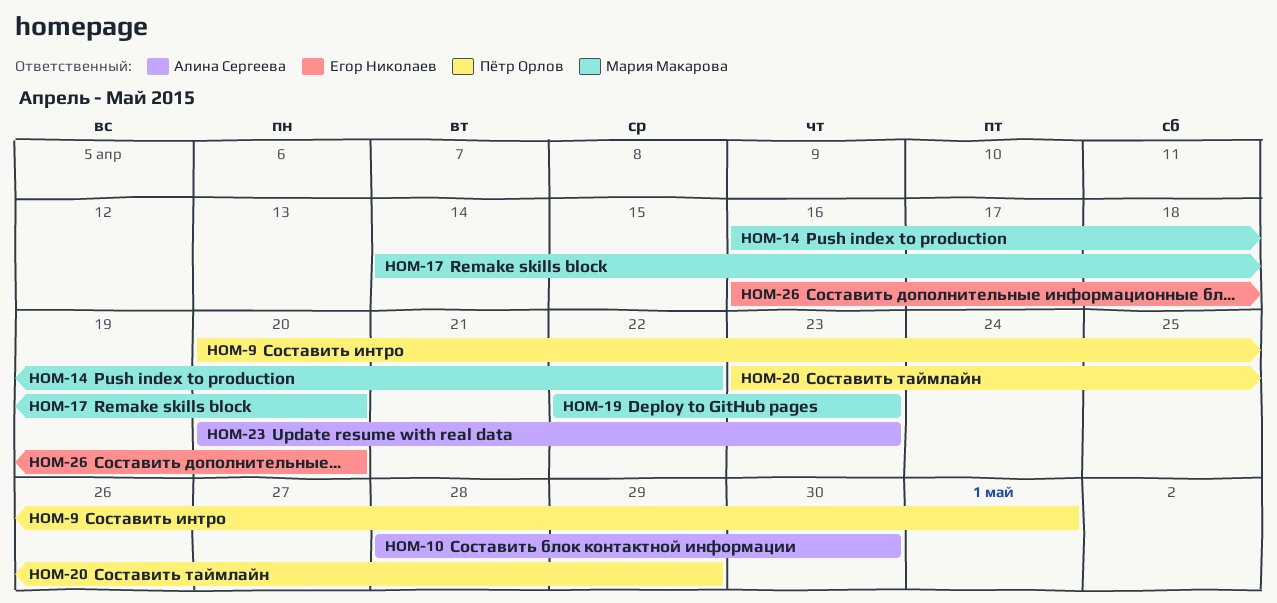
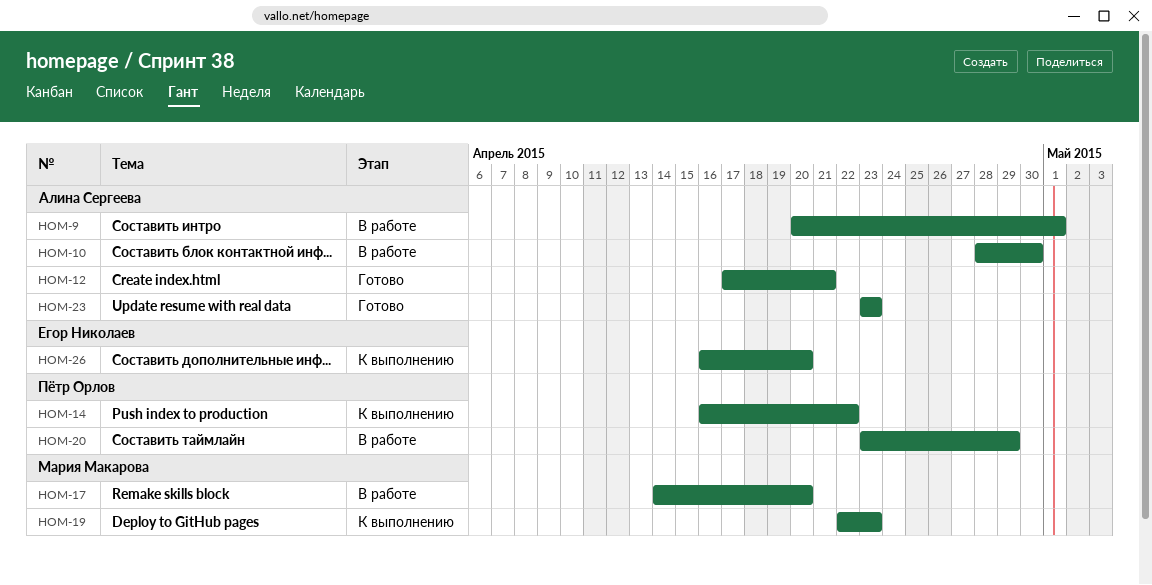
HOM-9, owner: Пётр Орлов -> Алина Сергеева
HOM-12: none -> present
HOM-14, owner: Мария Макарова -> Пётр Орлов
HOM-23, start: Apr 20 -> Apr 23

